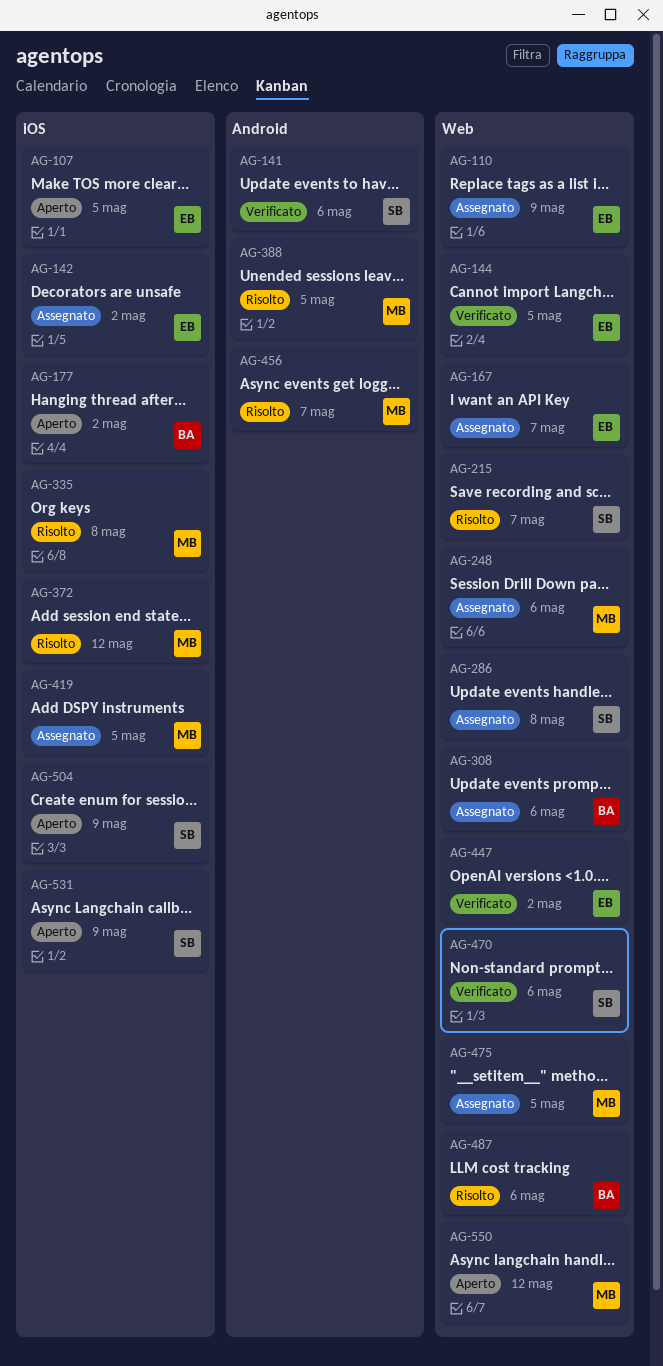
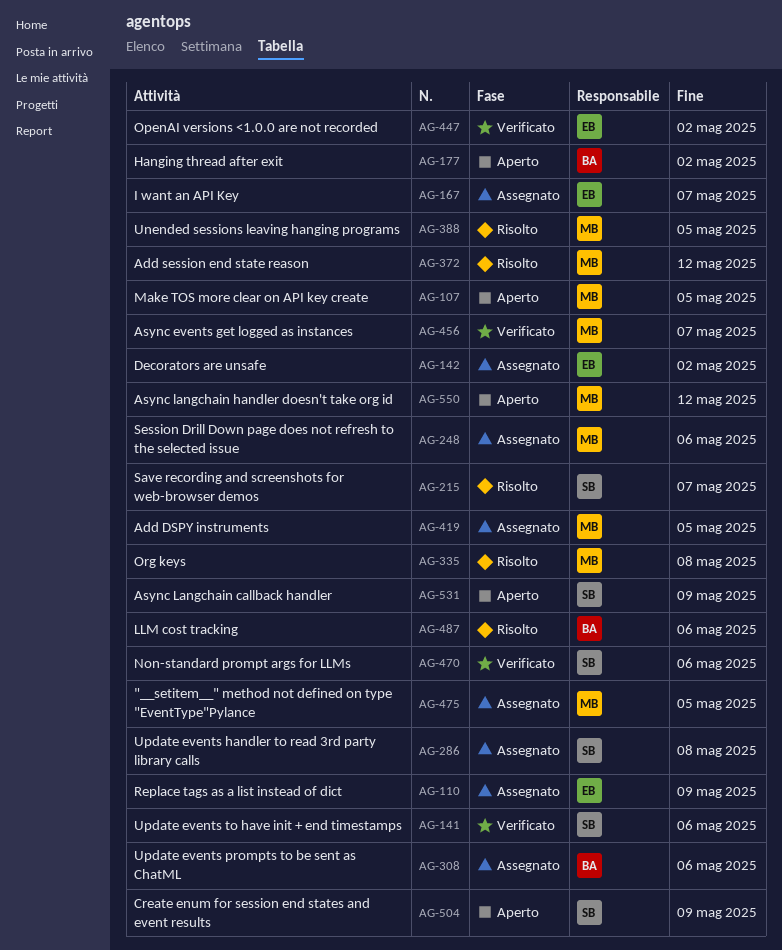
AG-107, owner: EB -> MB
AG-144: present -> none
AG-456, status: Risolto -> Verificato

